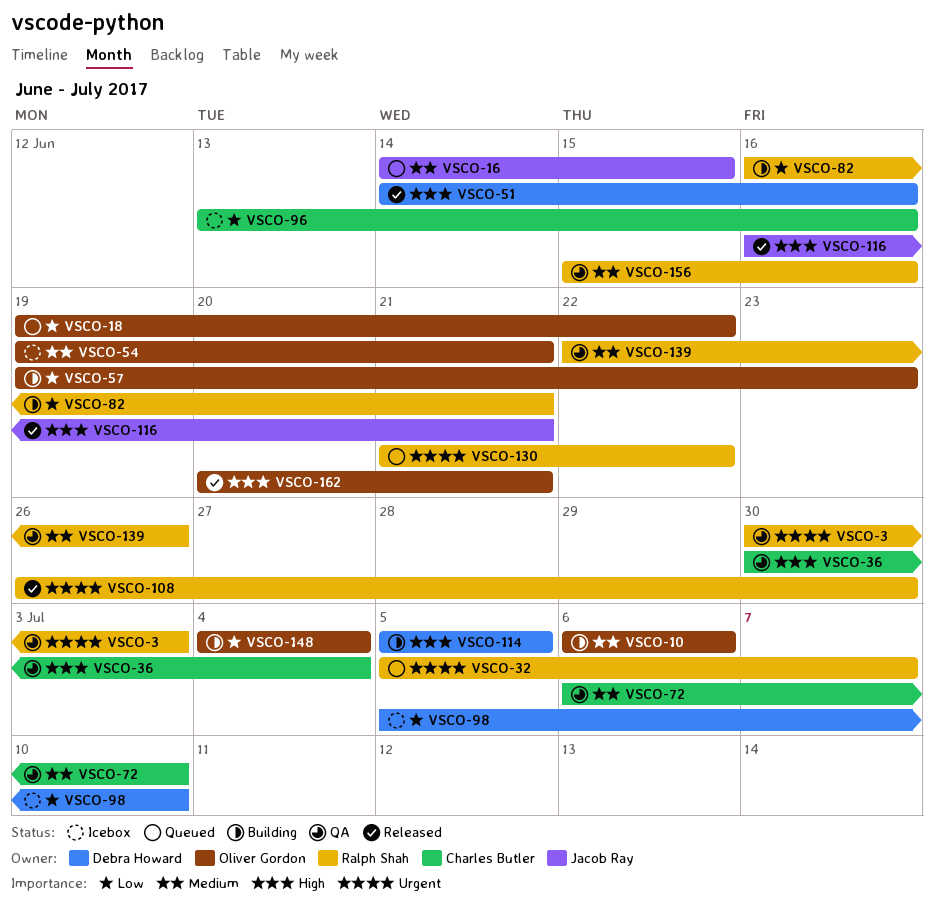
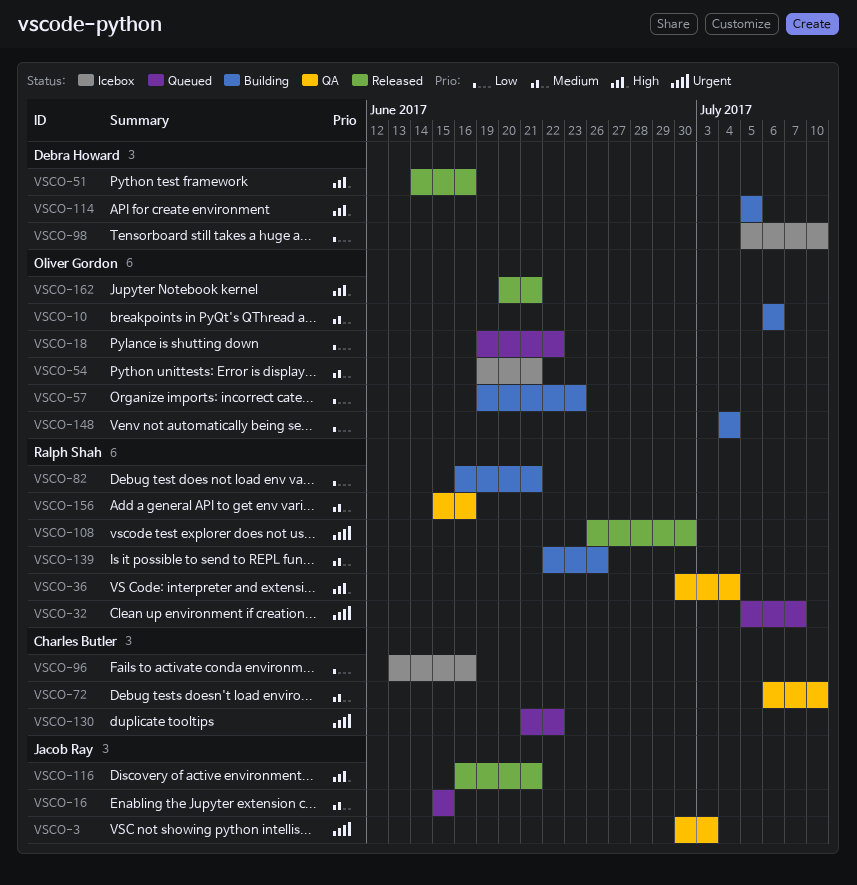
VSCO-3, owner: Ralph Shah -> Jacob Ray
VSCO-16, start: Jun 14 -> Jun 15
VSCO-36, owner: Charles Butler -> Ralph Shah
VSCO-130, owner: Ralph Shah -> Charles Butler
VSCO-139, status: QA -> Building

